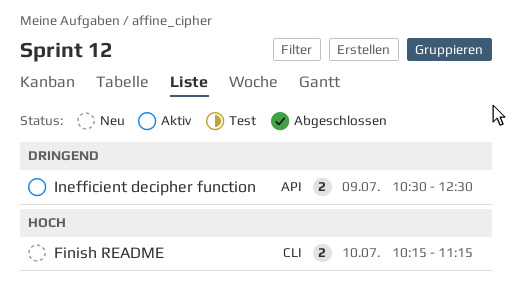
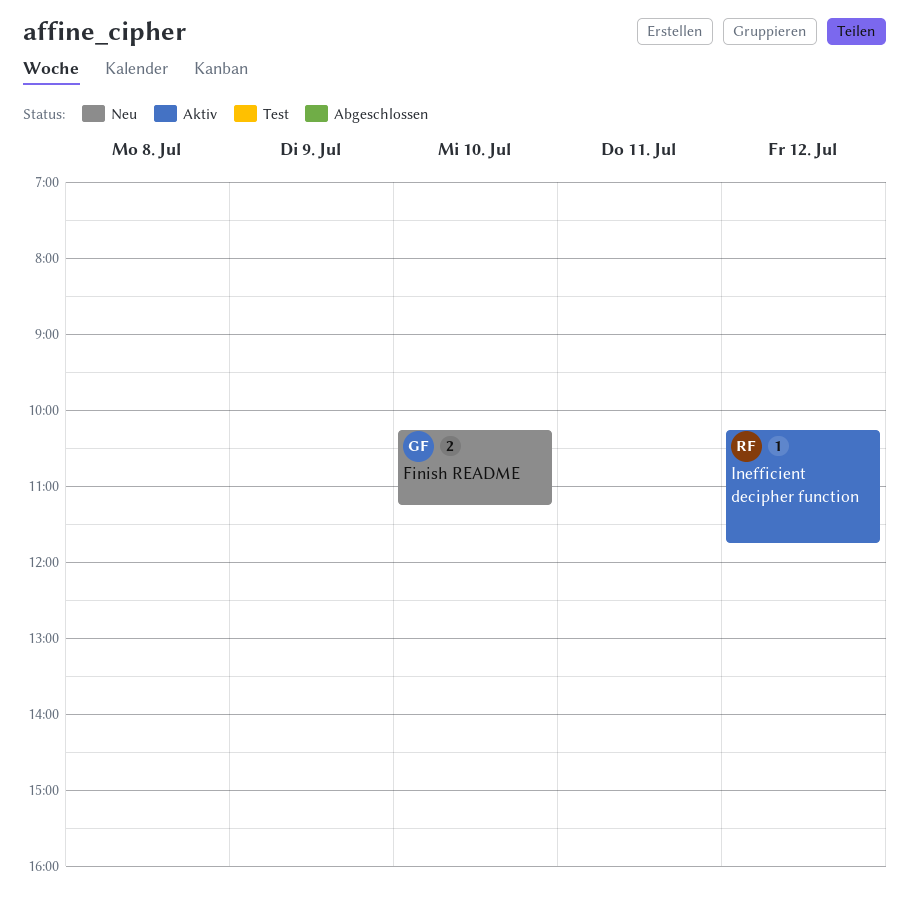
Inefficient decipher function, estimate: 2 -> 1
Inefficient decipher function, day: Jul 9 -> Jul 12
Inefficient decipher function, begins: 10:30 -> 10:15
Inefficient decipher function, ends: 12:30 -> 11:45

